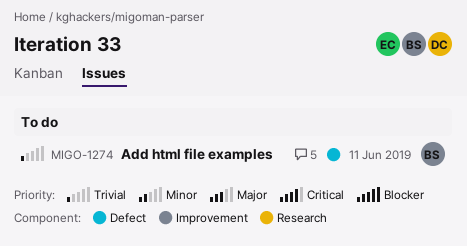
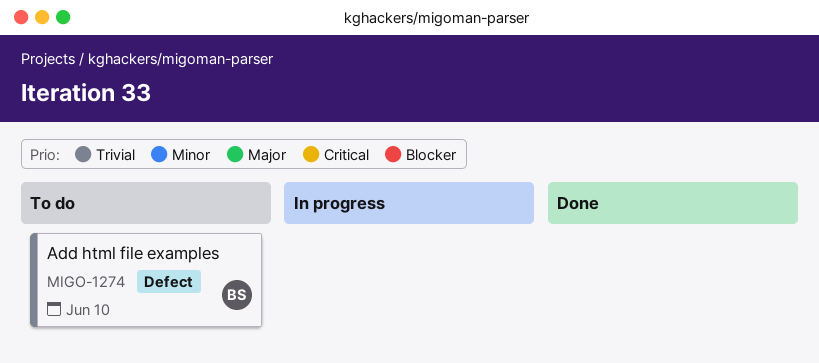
MIGO-1274, due: Jun 11 -> Jun 10

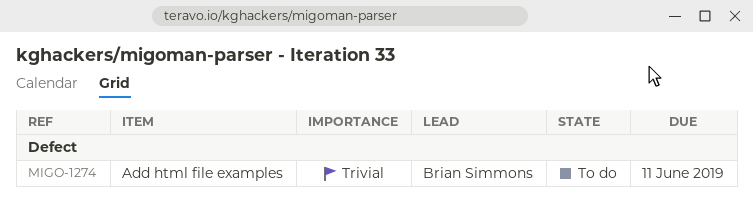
MIGO-1274, due: Jun 10 -> Jun 11

